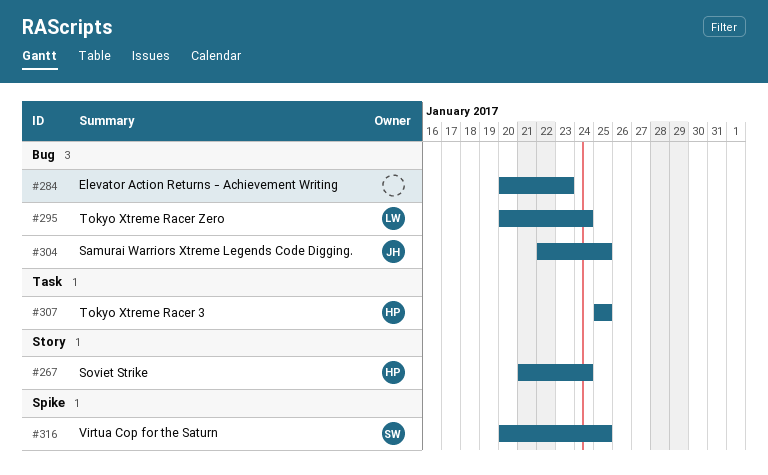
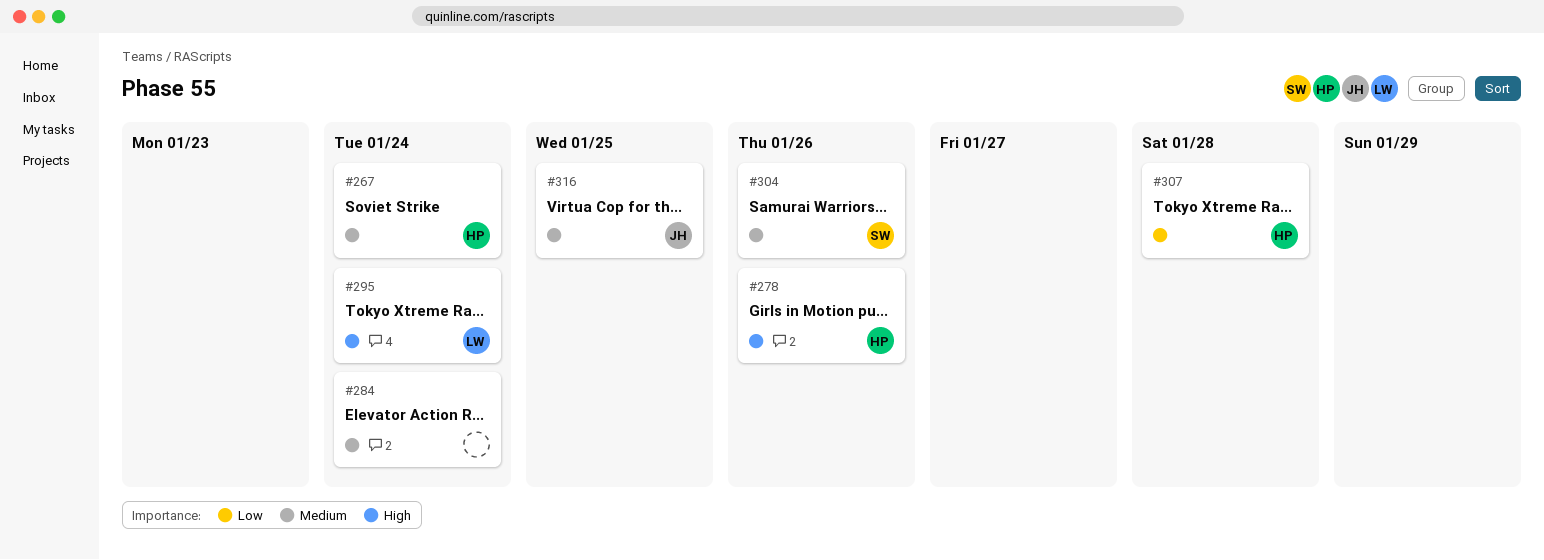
#278: none -> present
#284, due: Jan 23 -> Jan 24
#304, owner: JH -> SW
#304, due: Jan 25 -> Jan 26
#307, due: Jan 25 -> Jan 28
#316, owner: SW -> JH

